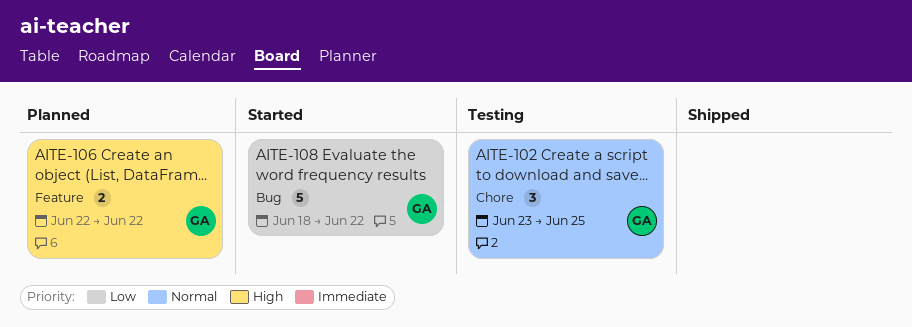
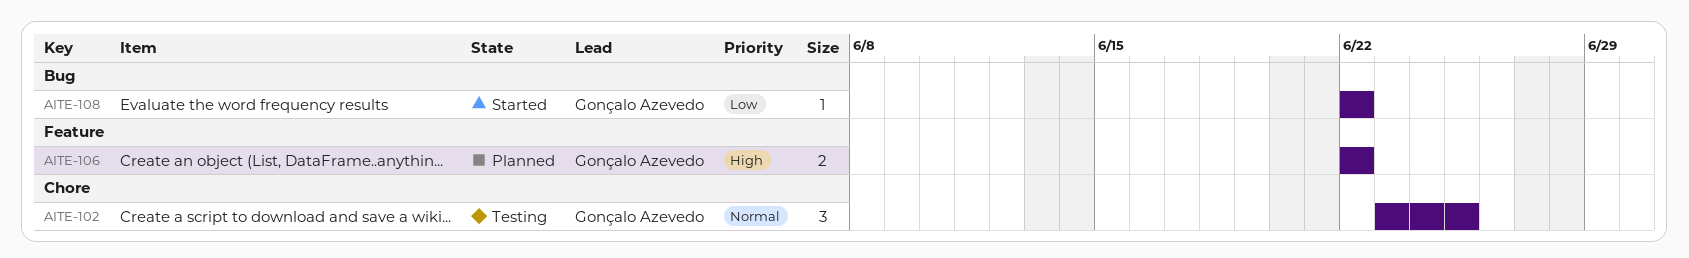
AITE-108, estimate: 5 -> 1
AITE-108, start: Jun 18 -> Jun 22

